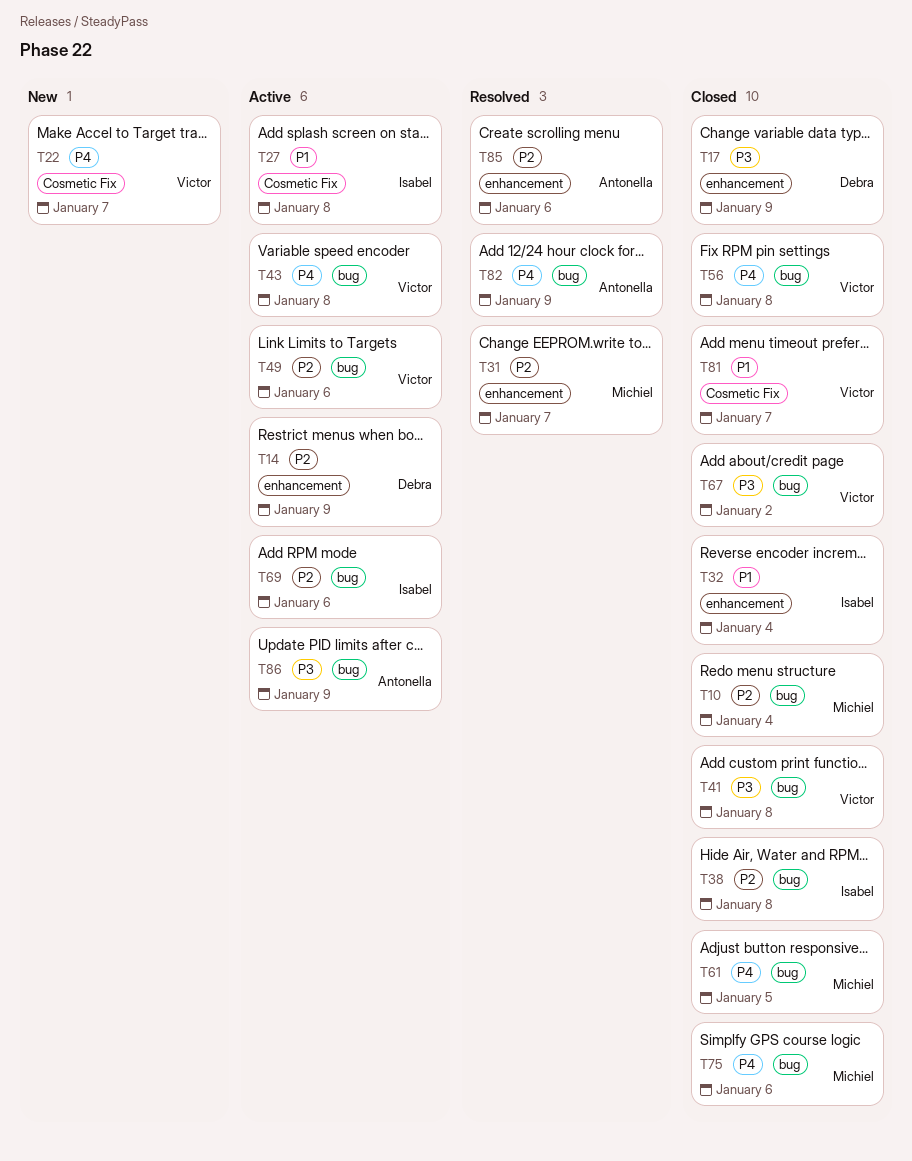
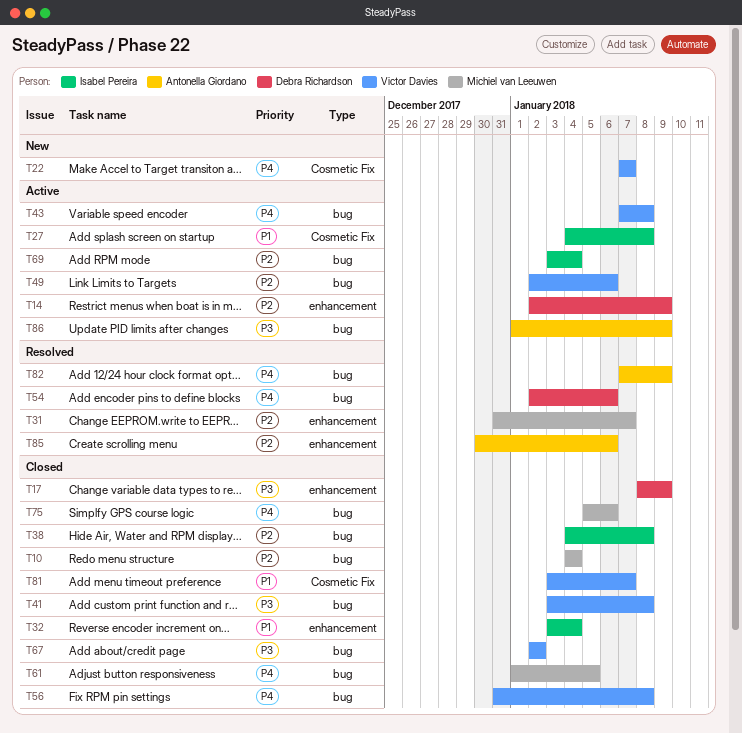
T54: none -> present
T69, due: Jan 6 -> Jan 4

